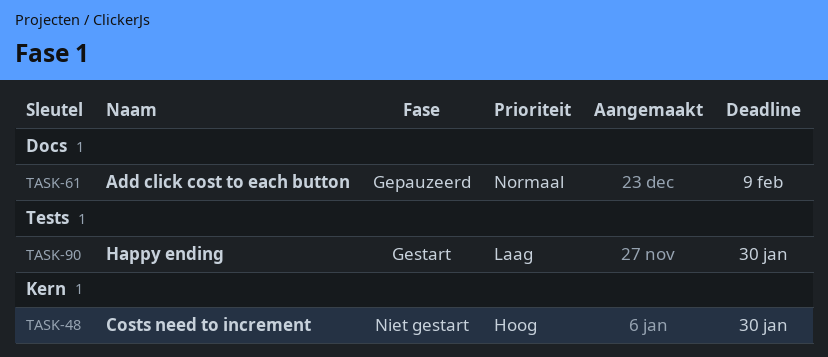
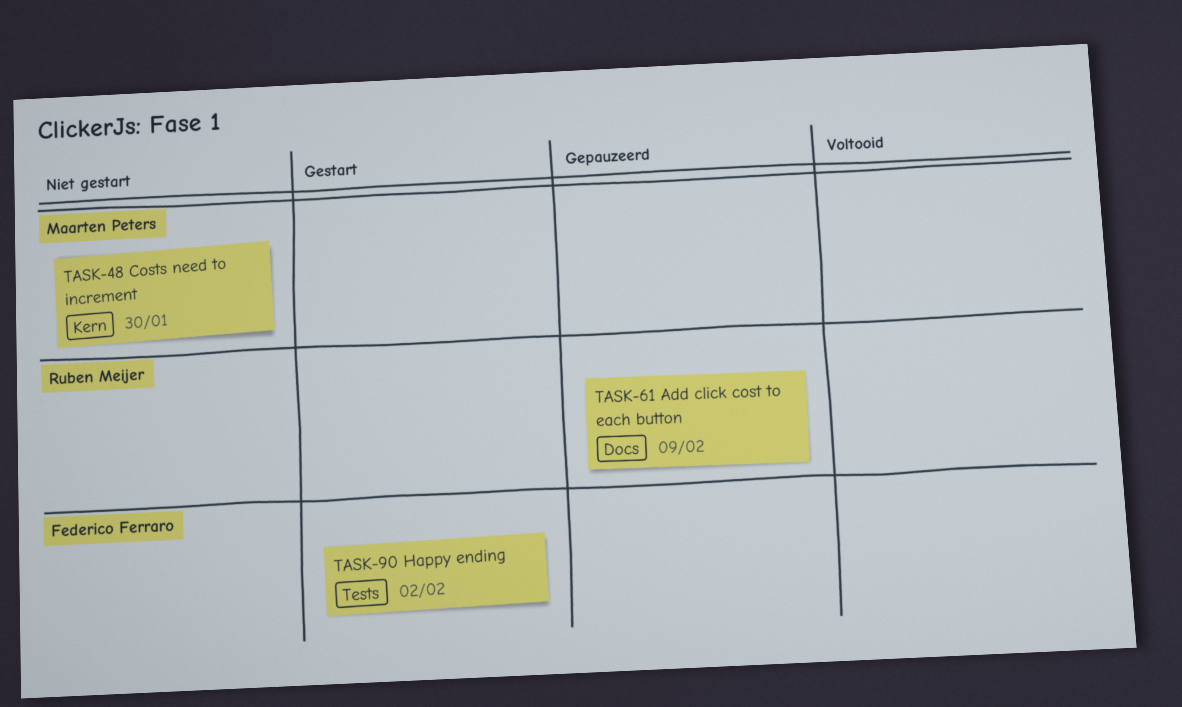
TASK-90, due: Jan 30 -> Feb 2

